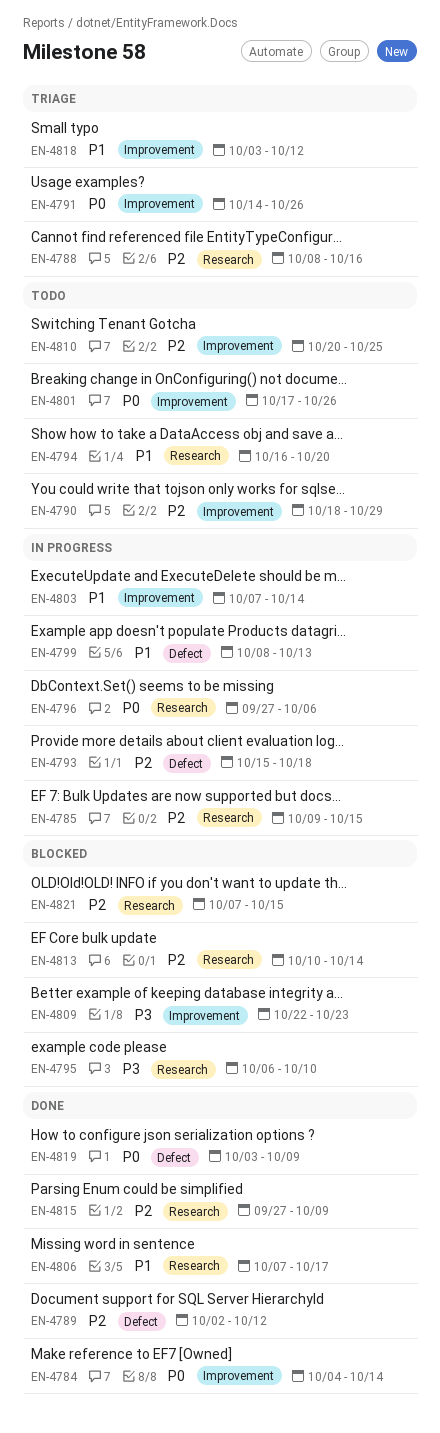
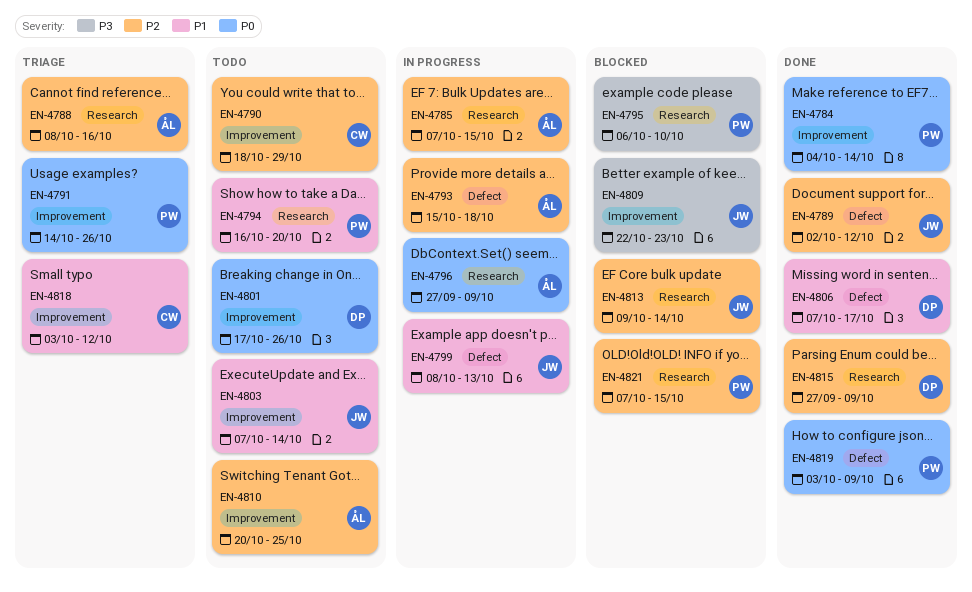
EN-4785, start: Oct 9 -> Oct 7
EN-4796, due: Oct 6 -> Oct 9
EN-4803, status: In progress -> Todo
EN-4806, label: Research -> Defect
EN-4813, start: Oct 10 -> Oct 9

